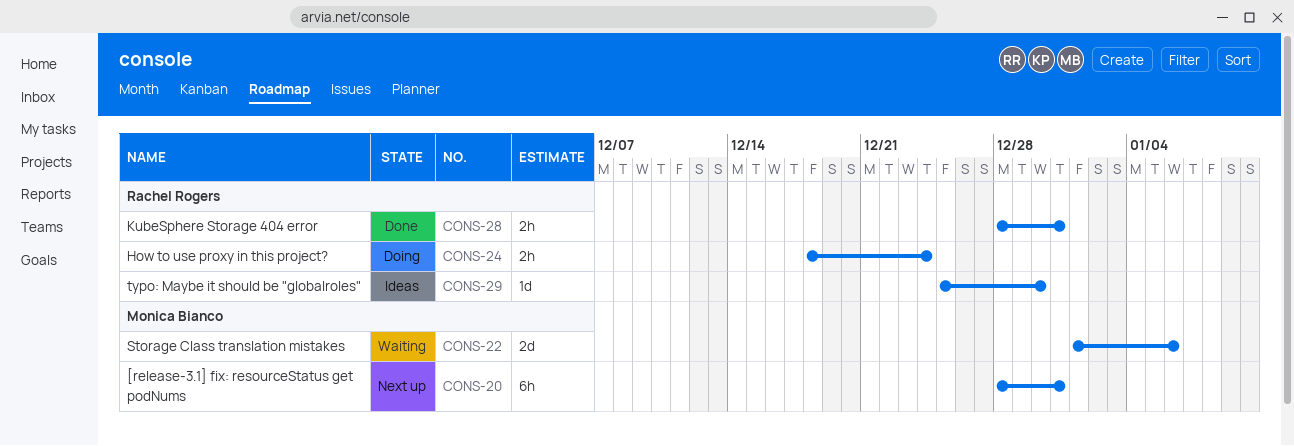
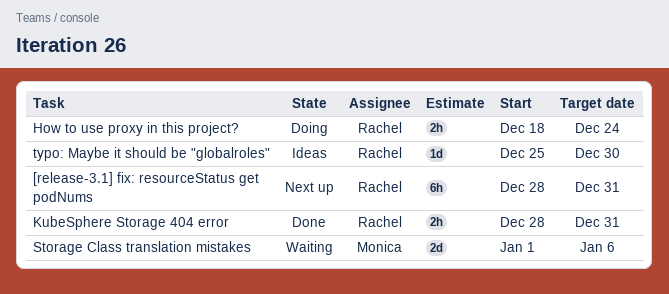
[release-3.1] fix: resourceStatus get podNums, owner: Monica Bianco -> Rachel Rogers

